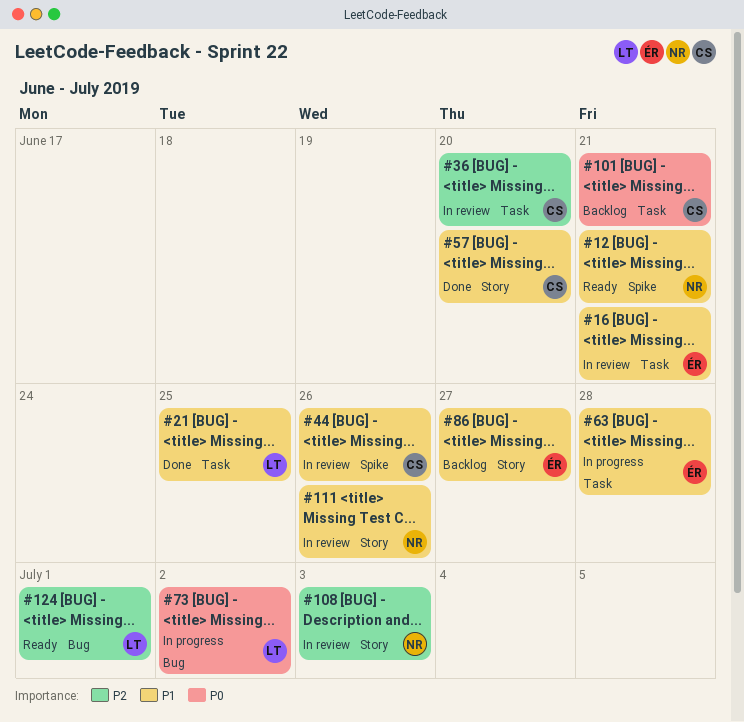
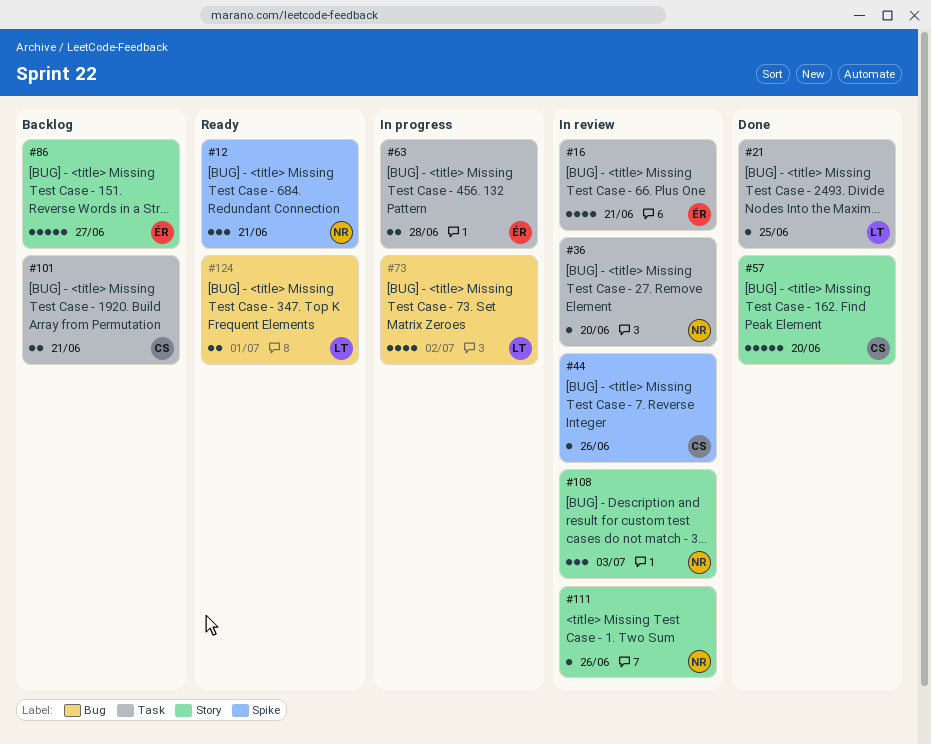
#36, owner: CS -> NR

